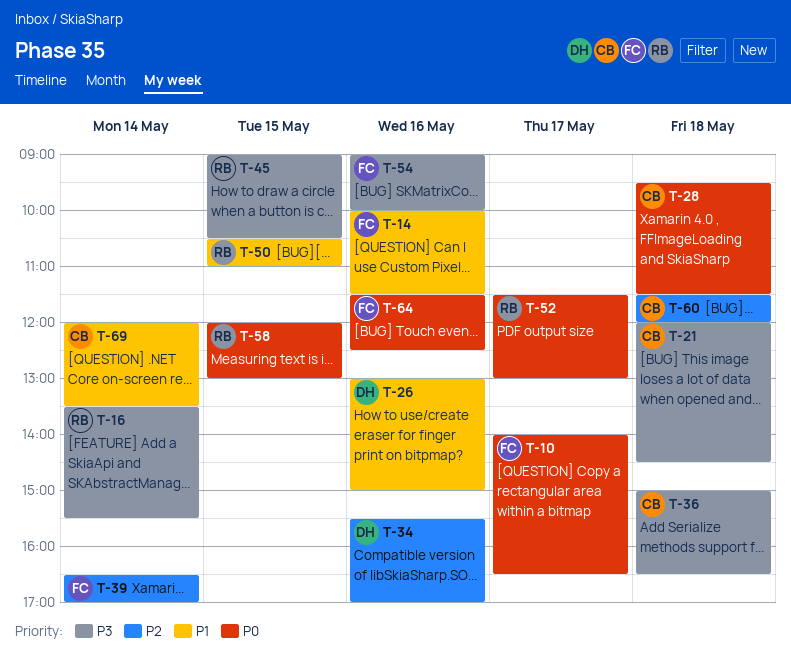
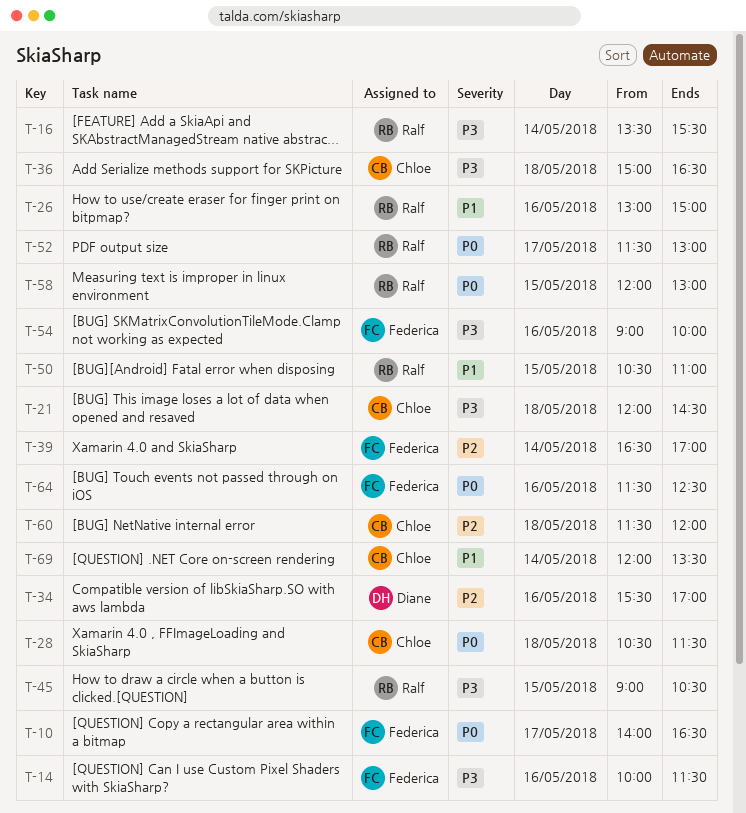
T-14, priority: P1 -> P3
T-26, owner: Diane -> Ralf
T-28, begins: 09:30 -> 10:30

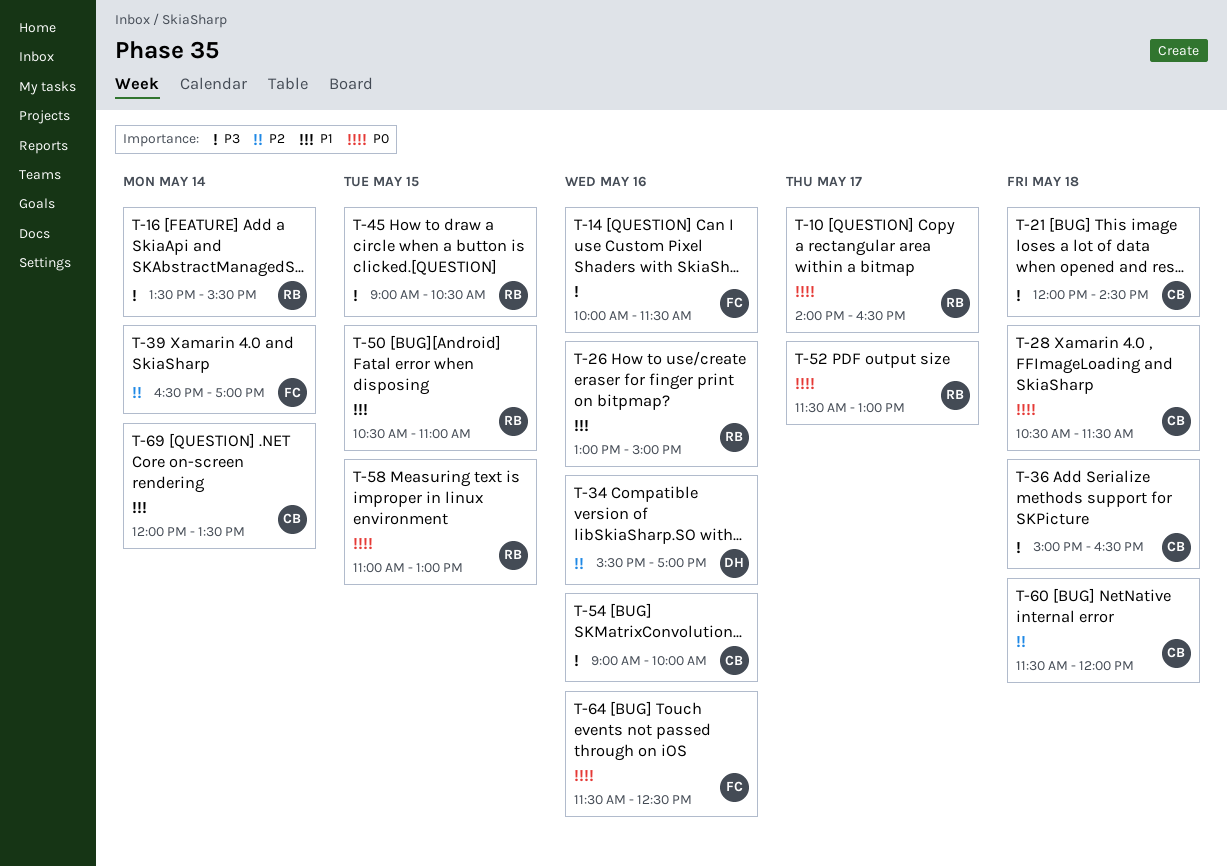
T-10, owner: Federica -> Ralf
T-54, owner: Federica -> Chloe
T-58, begins: 12:00 -> 11:00

